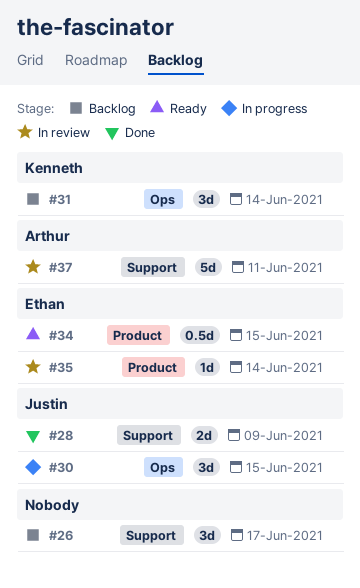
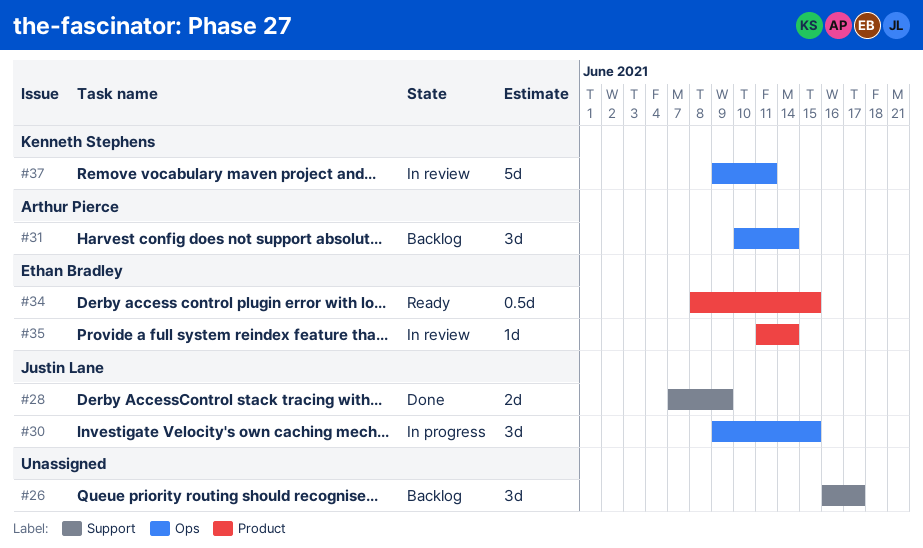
#31, owner: Kenneth Stephens -> Arthur Pierce
#37, owner: Arthur Pierce -> Kenneth Stephens
#37, label: Support -> Ops

